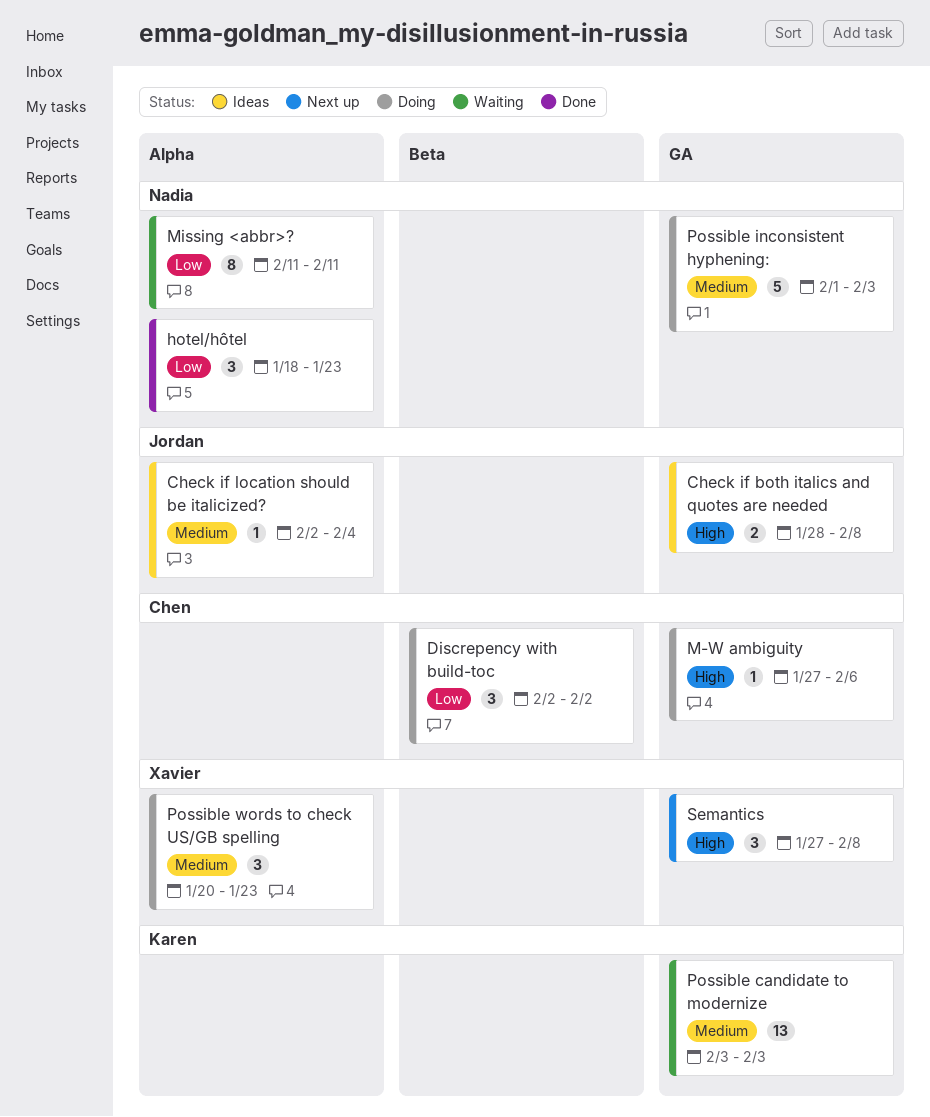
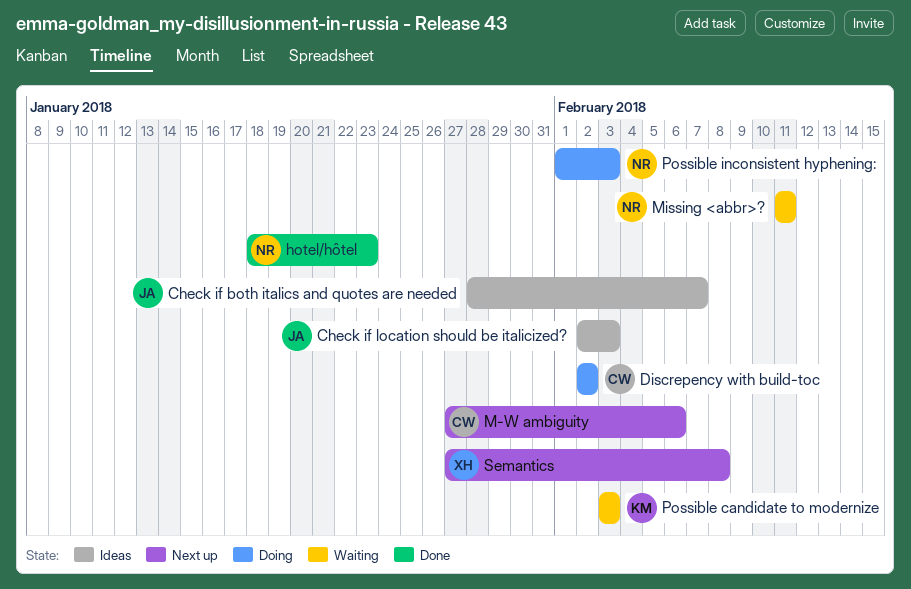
Check if both italics and quotes are needed, due: Feb 8 -> Feb 7
Check if location should be italicized?, due: Feb 4 -> Feb 3
M-W ambiguity, status: Doing -> Next up
Possible words to check US/GB spelling: present -> none

